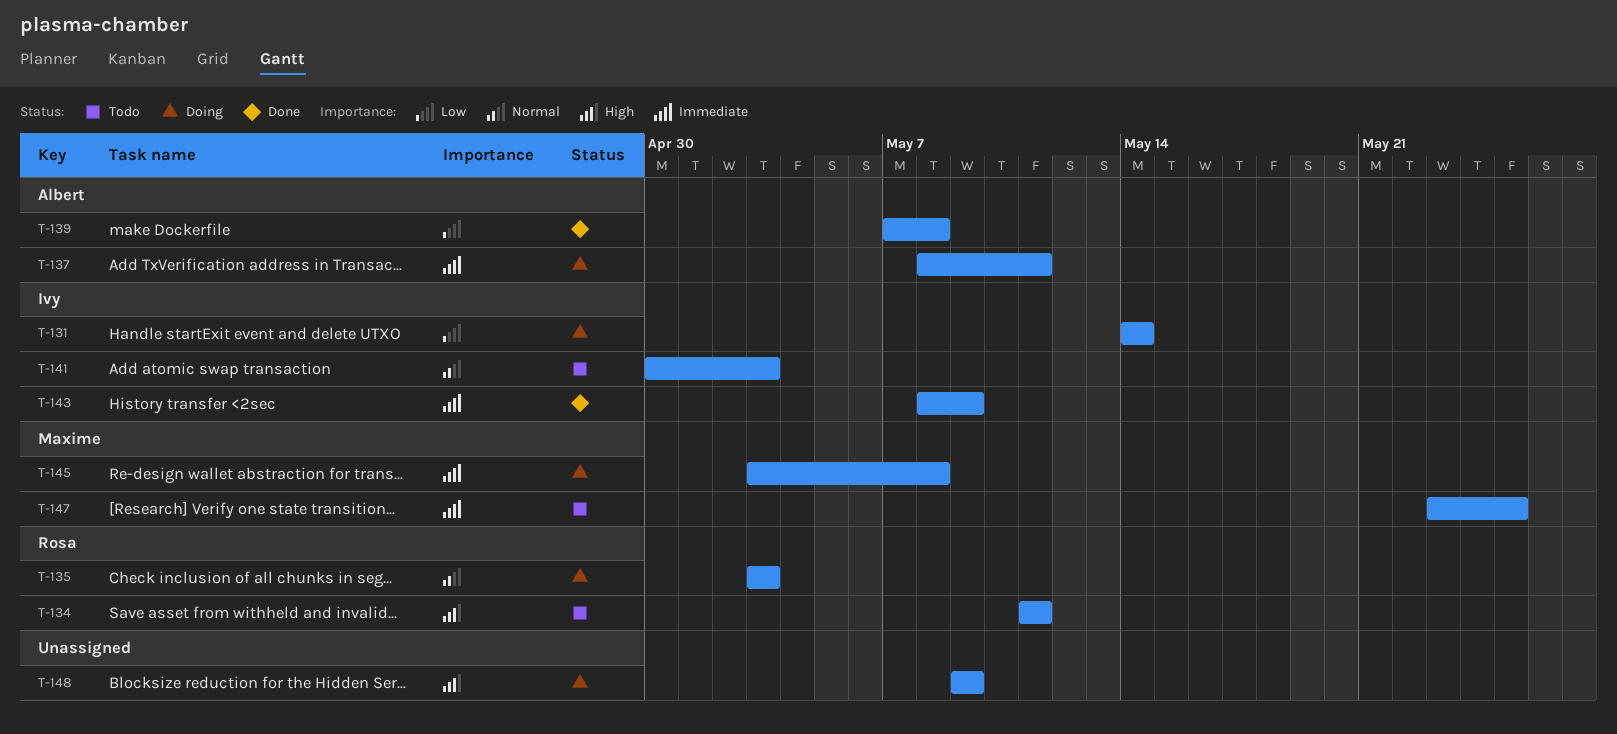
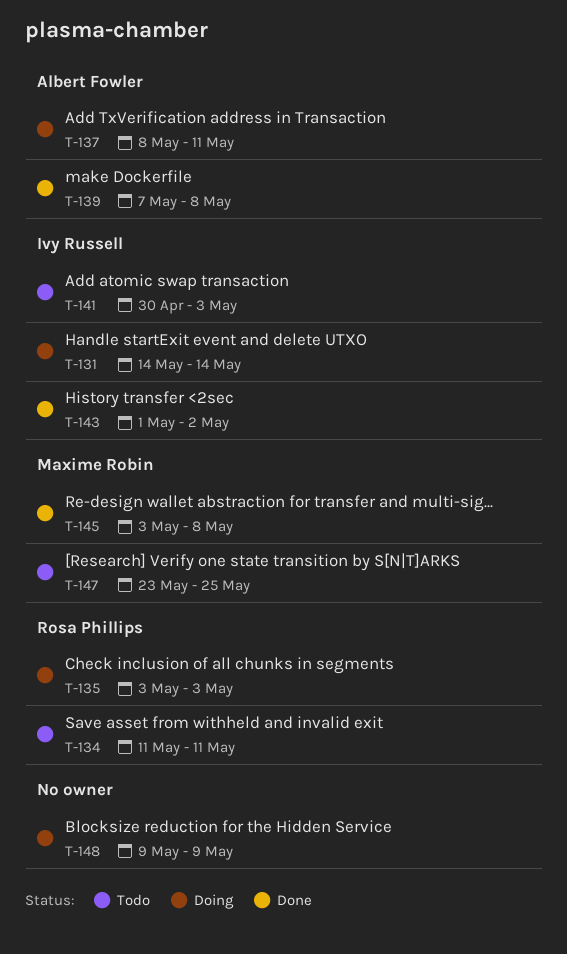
T-143, start: May 8 -> May 1
T-143, due: May 9 -> May 2
T-145, status: Doing -> Done

